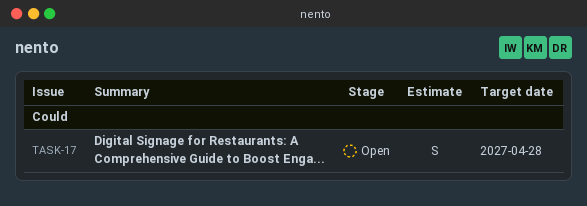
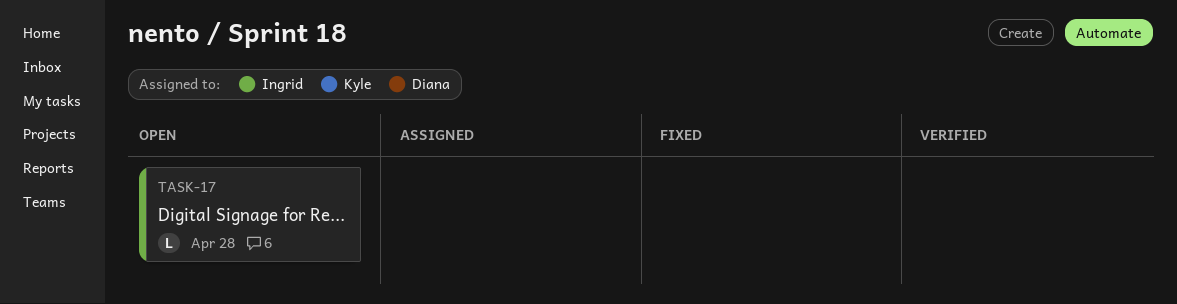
TASK-17, estimate: S -> L

